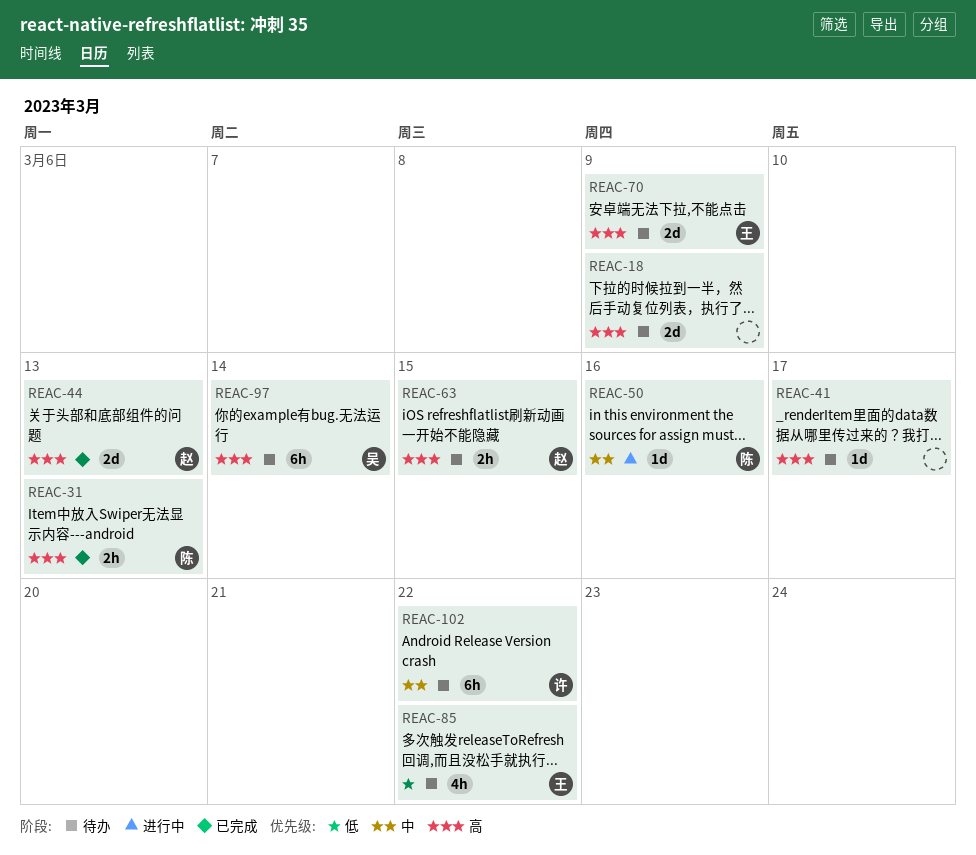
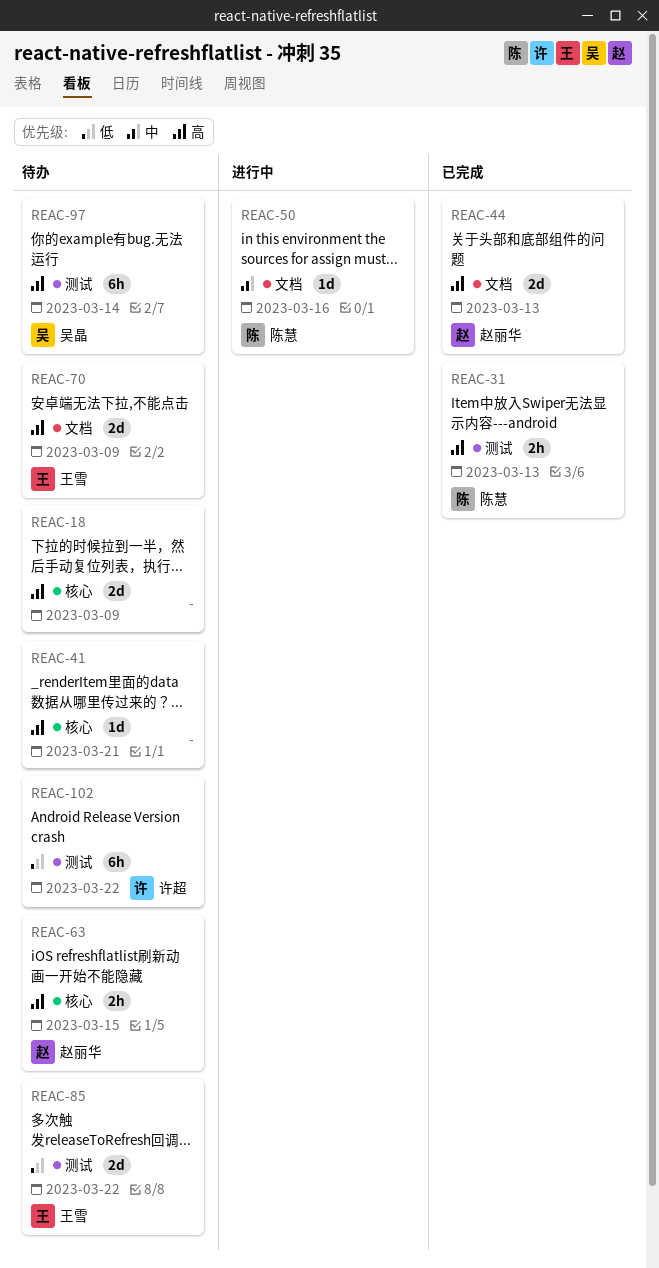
REAC-41, due: Mar 17 -> Mar 21
REAC-85, estimate: 4h -> 2d
REAC-102, priority: 中 -> 低

